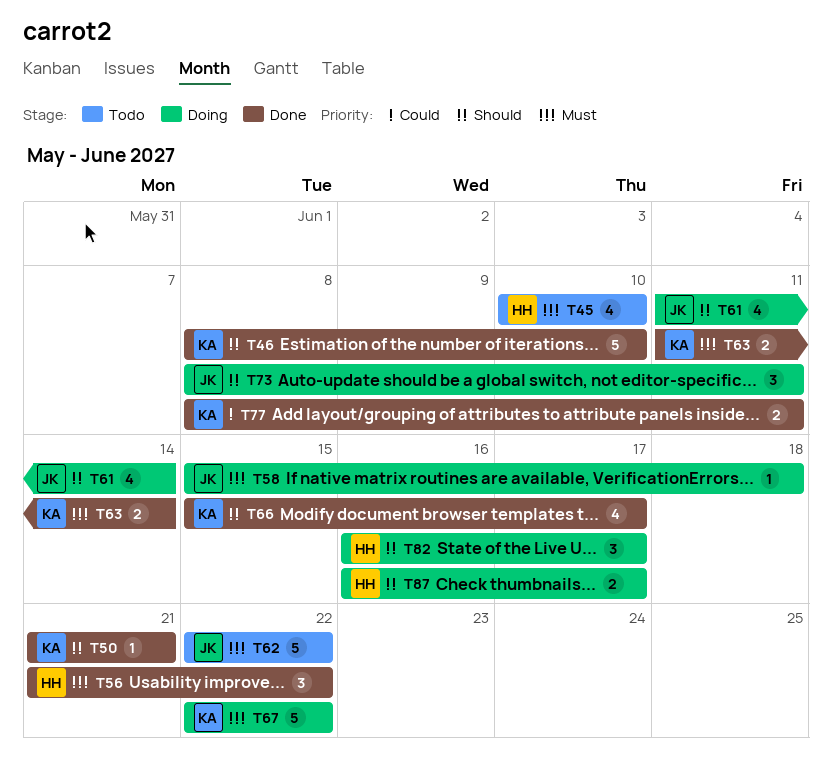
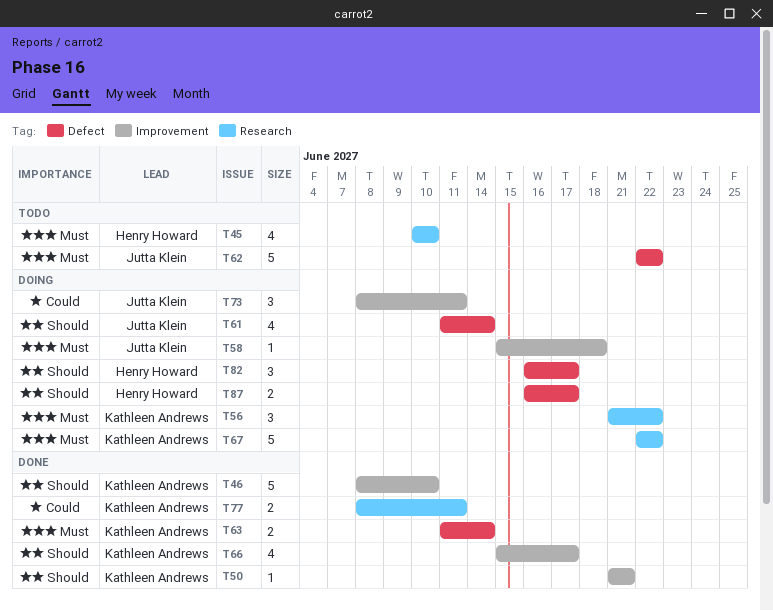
T56, status: Done -> Doing
T56, owner: Henry Howard -> Kathleen Andrews
T73, priority: Should -> Could

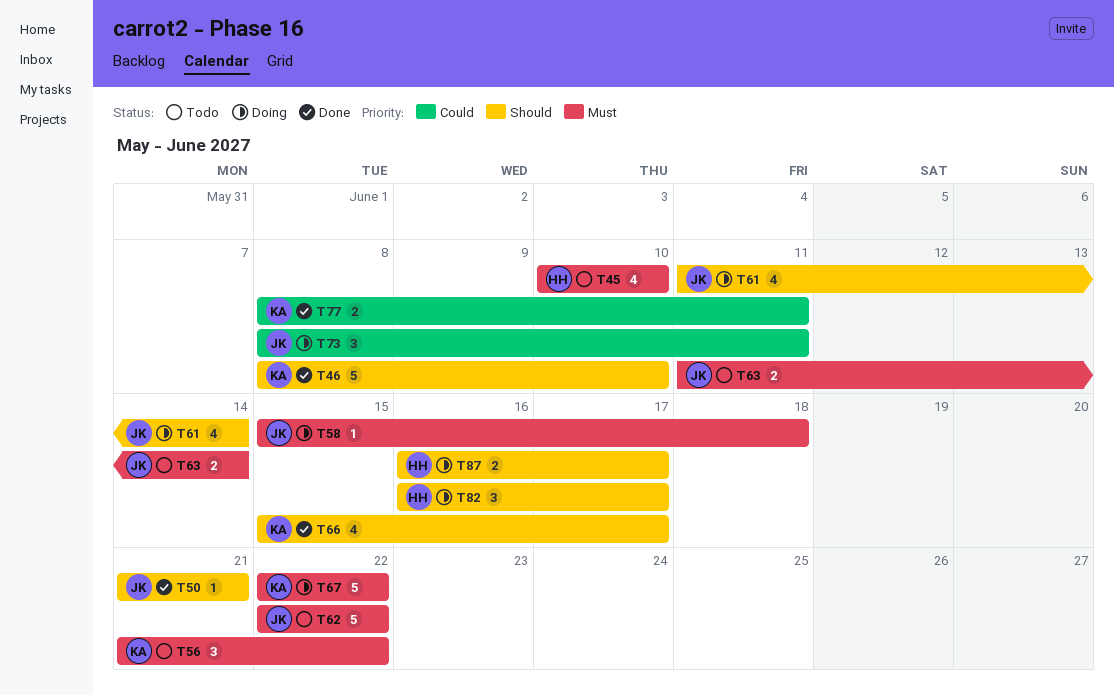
T50, owner: Kathleen Andrews -> Jutta Klein
T56, status: Doing -> Todo
T63, status: Done -> Todo
T63, owner: Kathleen Andrews -> Jutta Klein

